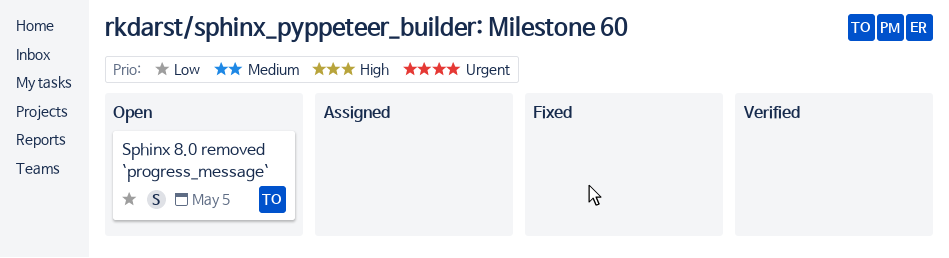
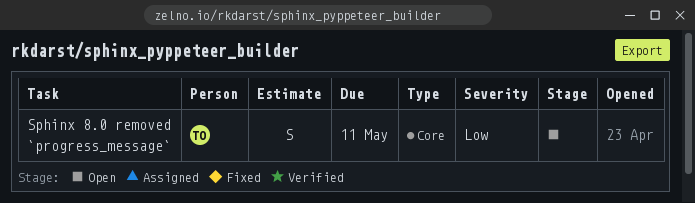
Sphinx 8.0 removed `progress_message`, due: May 5 -> May 11

